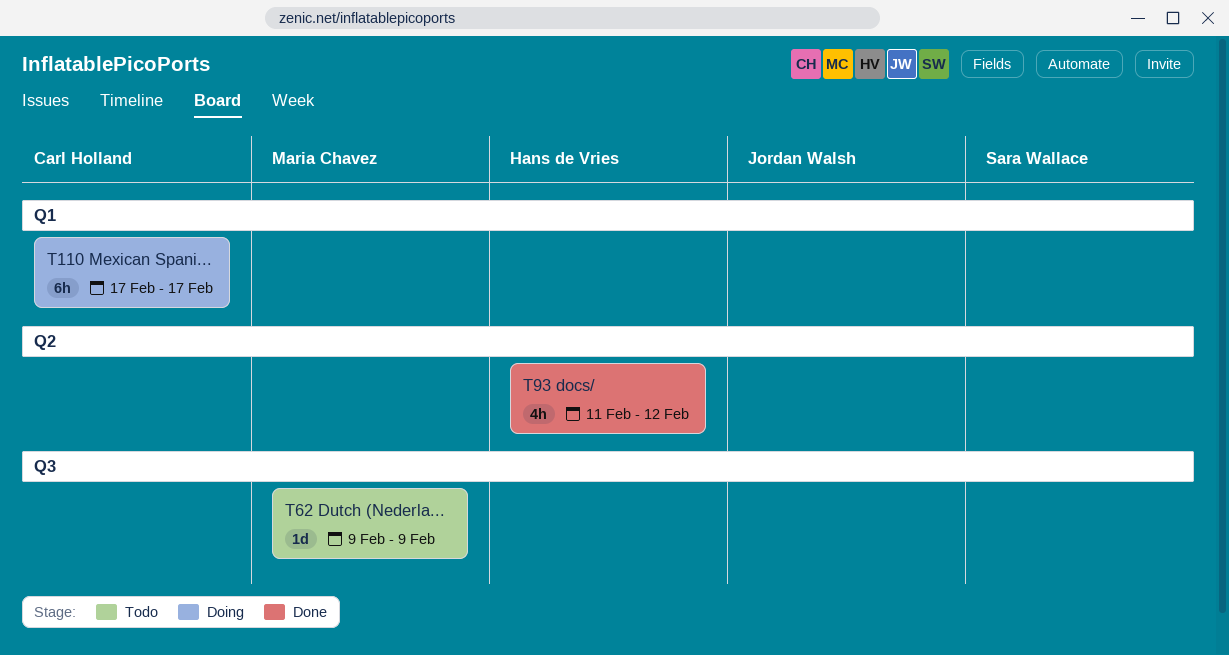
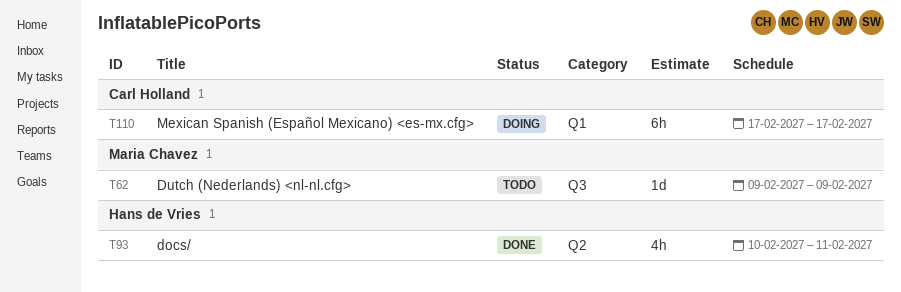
T93, start: Feb 11 -> Feb 10
T93, due: Feb 12 -> Feb 11

